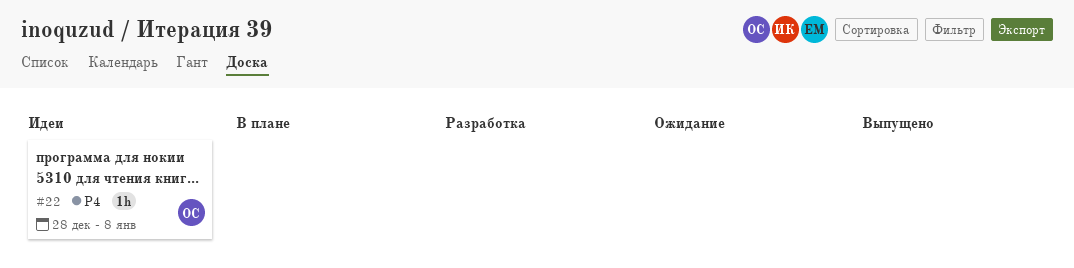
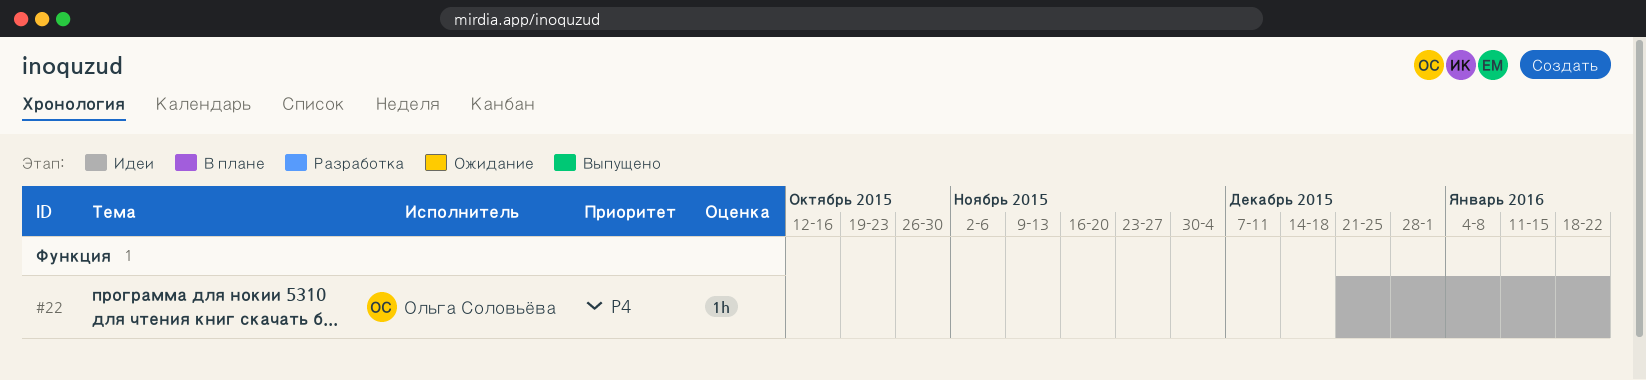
#22, start: Dec 28 -> Dec 21
#22, due: Jan 8 -> Jan 22

